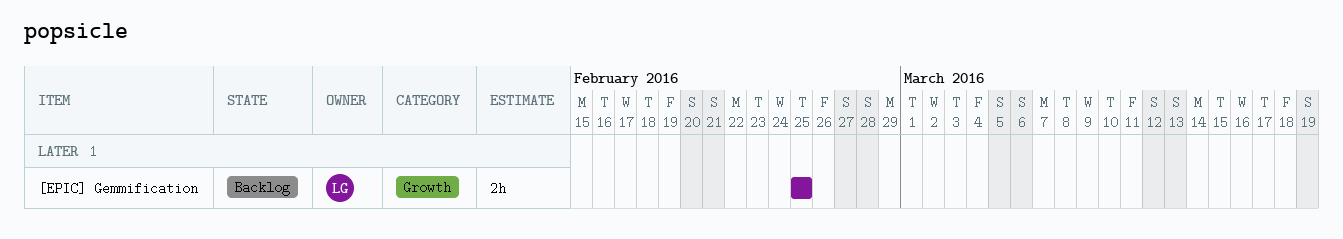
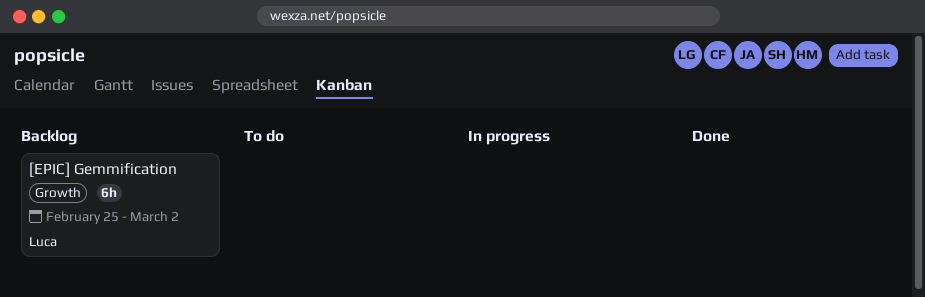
[EPIC] Gemmification, estimate: 2h -> 6h
[EPIC] Gemmification, due: Feb 25 -> Mar 2

